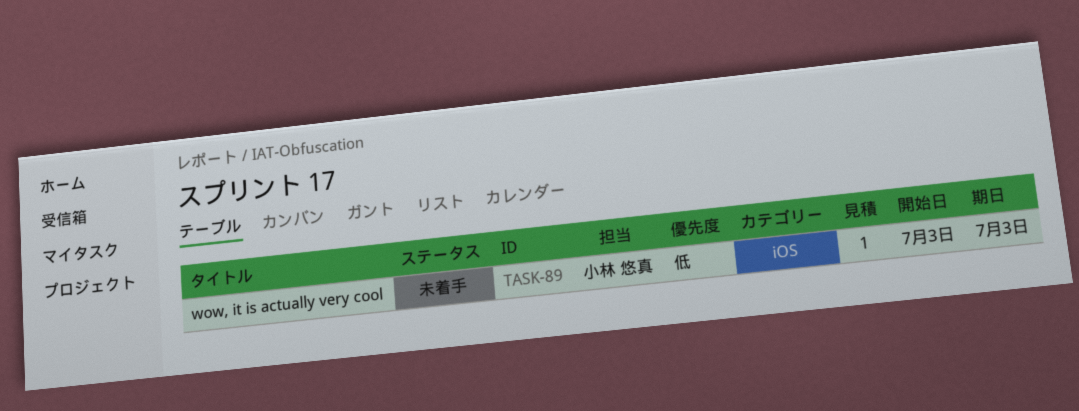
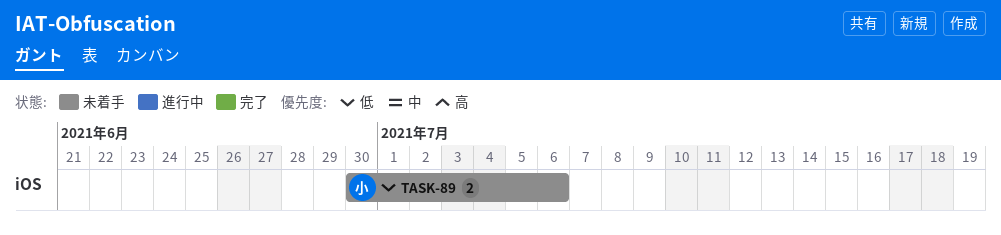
TASK-89, estimate: 1 -> 2
TASK-89, start: Jul 3 -> Jun 30
TASK-89, due: Jul 3 -> Jul 6

